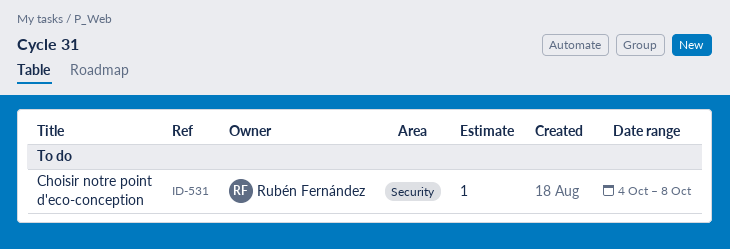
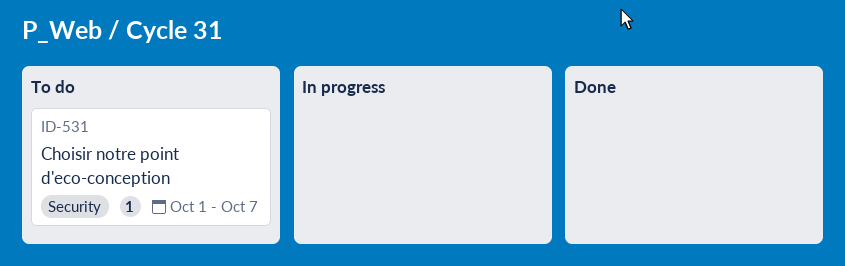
ID-531, start: Oct 4 -> Oct 1
ID-531, due: Oct 8 -> Oct 7

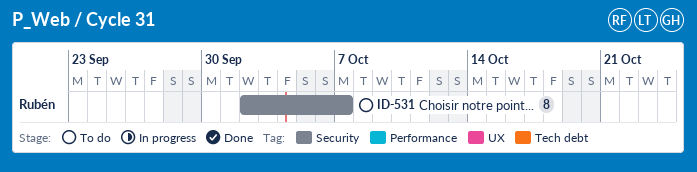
ID-531, estimate: 1 -> 8
ID-531, start: Oct 1 -> Oct 2

